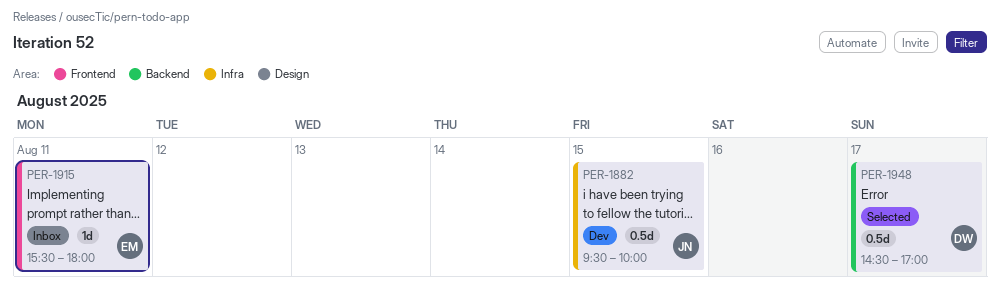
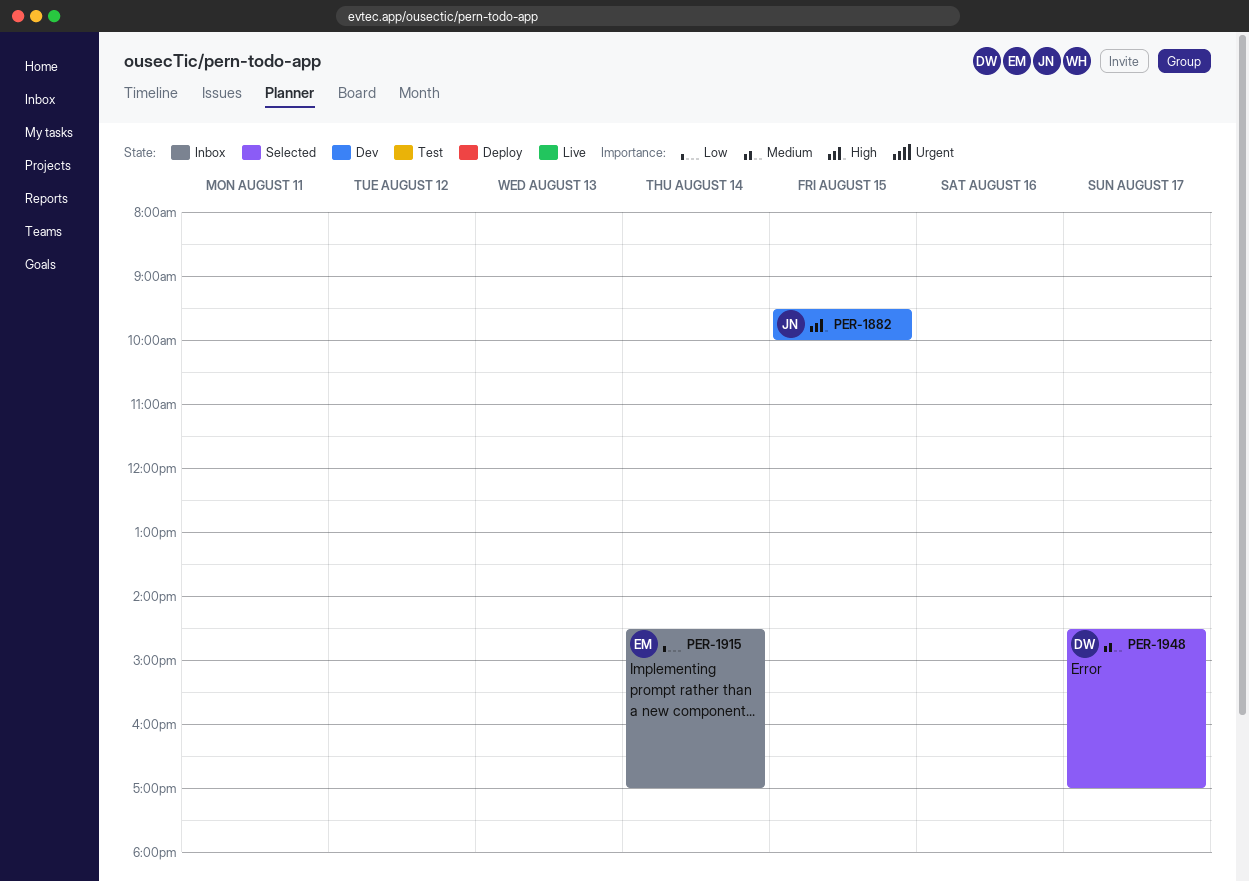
PER-1915, day: Aug 11 -> Aug 14
PER-1915, begins: 15:30 -> 14:30
PER-1915, ends: 18:00 -> 17:00

